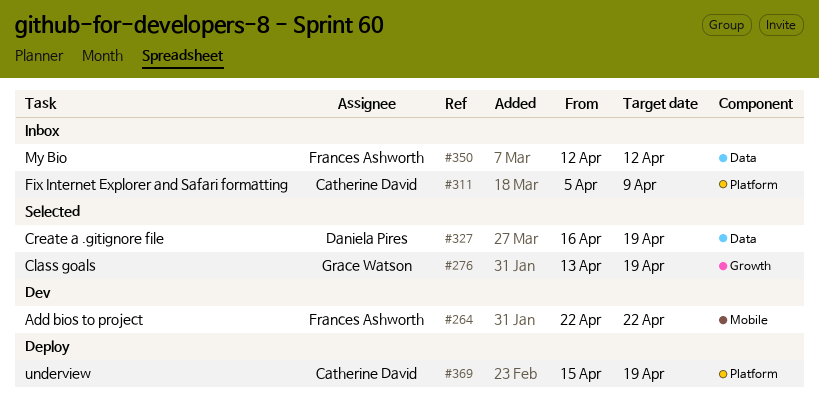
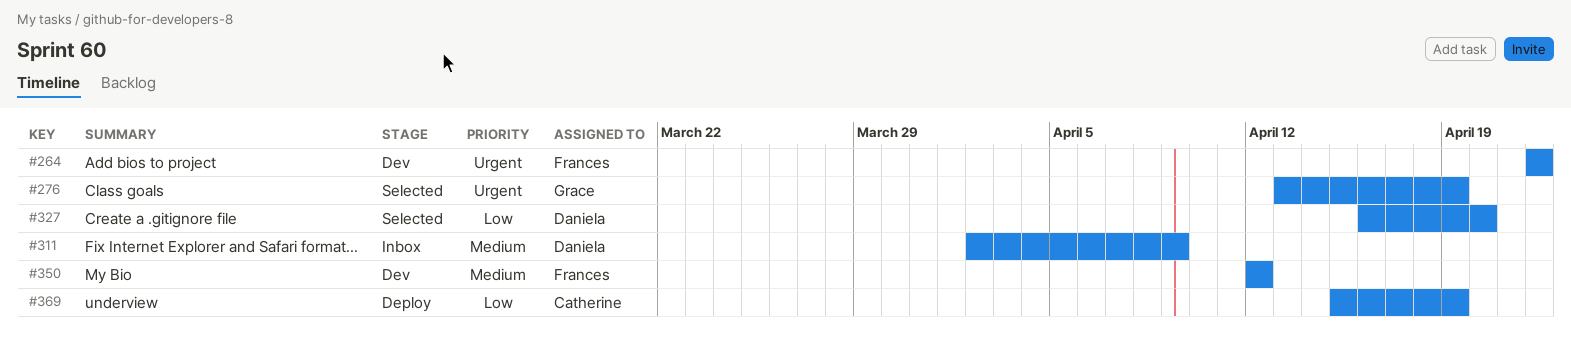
#311, owner: Catherine David -> Daniela Pires
#311, start: Apr 5 -> Apr 2
#327, due: Apr 19 -> Apr 20
#350, status: Inbox -> Dev

